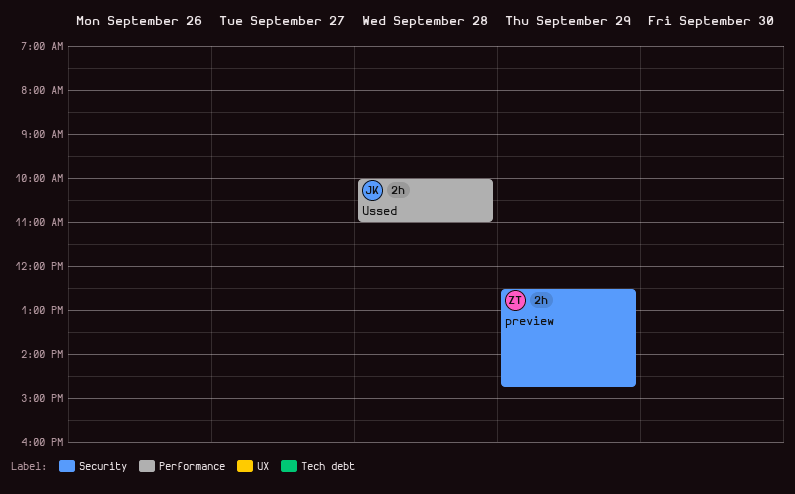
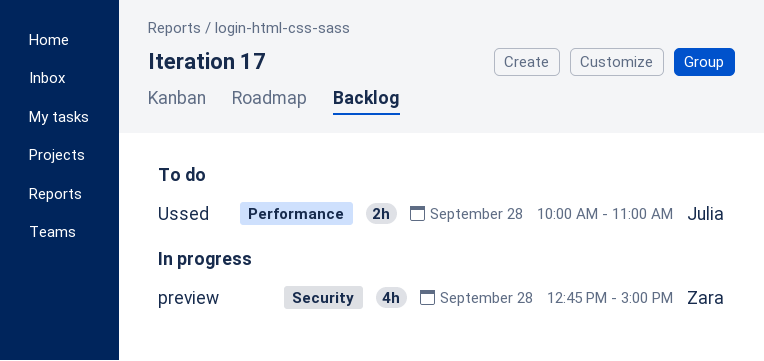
preview, estimate: 2h -> 4h
preview, day: Sep 29 -> Sep 28
preview, begins: 12:30 -> 12:45
preview, ends: 14:45 -> 15:00

